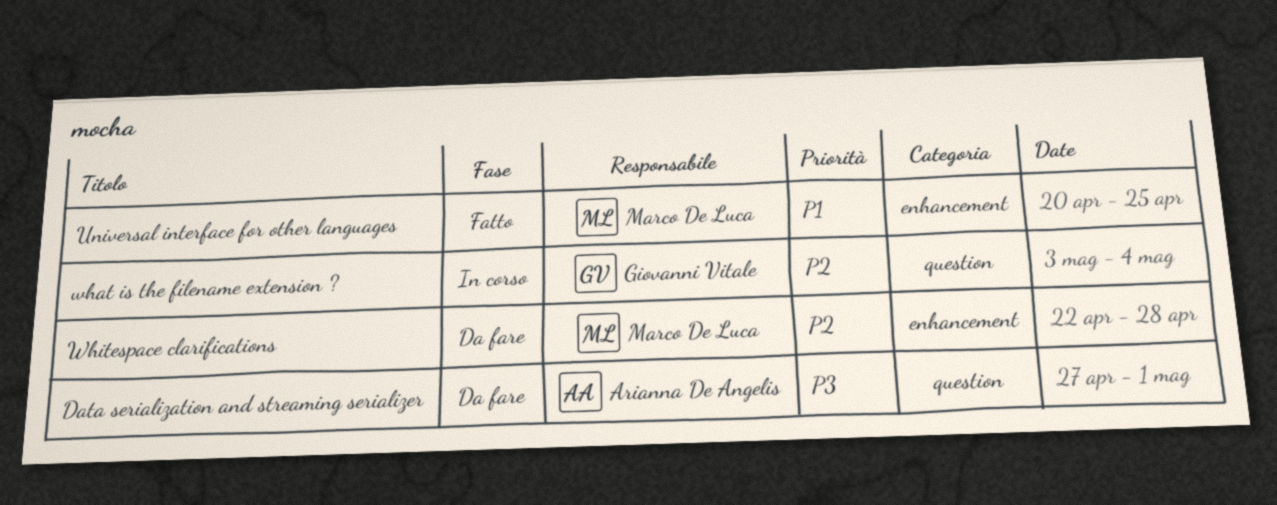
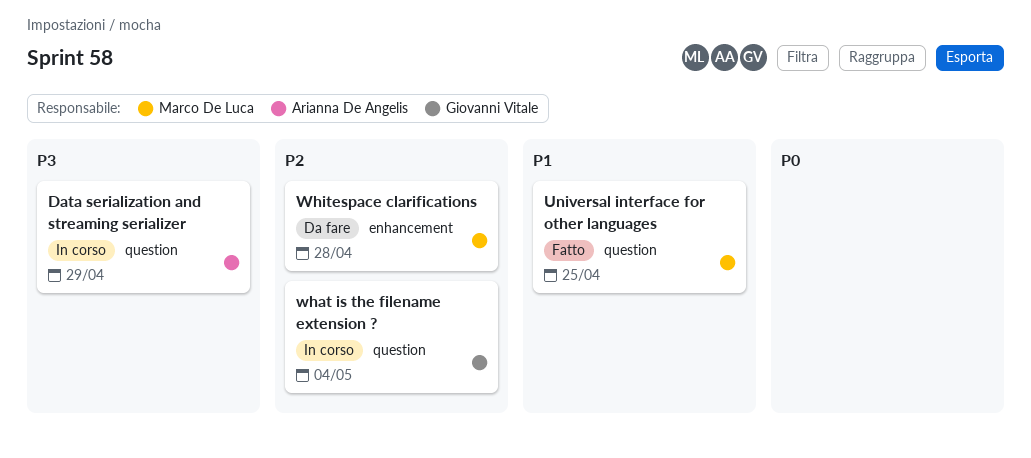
Data serialization and streaming serializer, status: Da fare -> In corso
Data serialization and streaming serializer, due: May 1 -> Apr 29
Universal interface for other languages, label: enhancement -> question

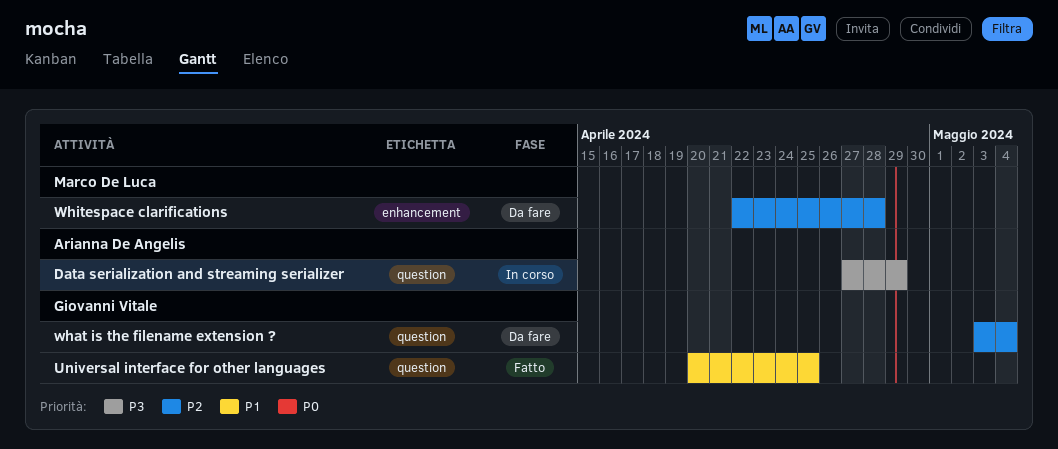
Universal interface for other languages, owner: Marco De Luca -> Giovanni Vitale
what is the filename extension ?, status: In corso -> Da fare

